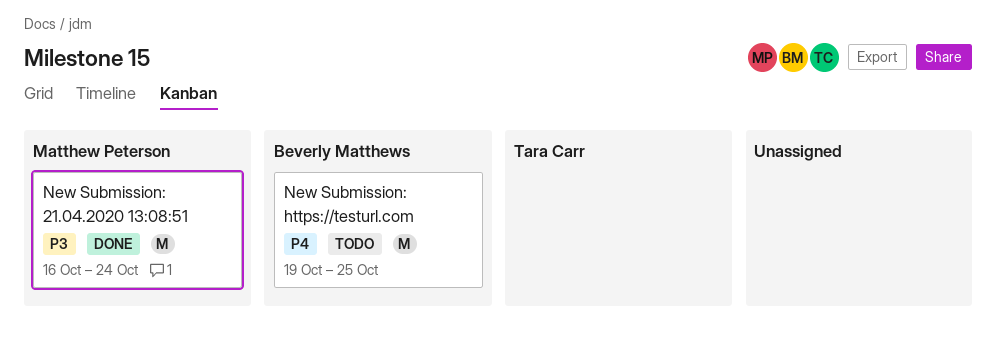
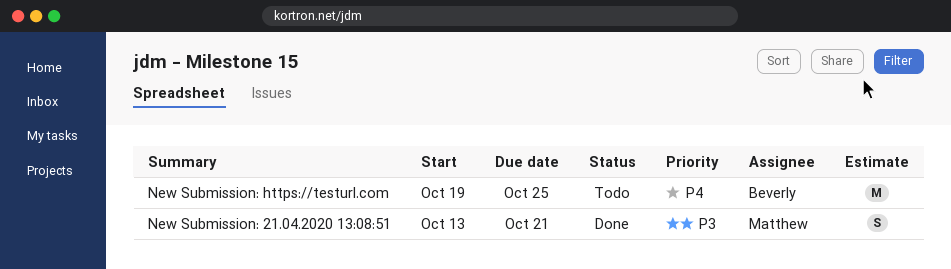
New Submission: 21.04.2020 13:08:51, estimate: M -> S
New Submission: 21.04.2020 13:08:51, start: Oct 16 -> Oct 13
New Submission: 21.04.2020 13:08:51, due: Oct 24 -> Oct 21

